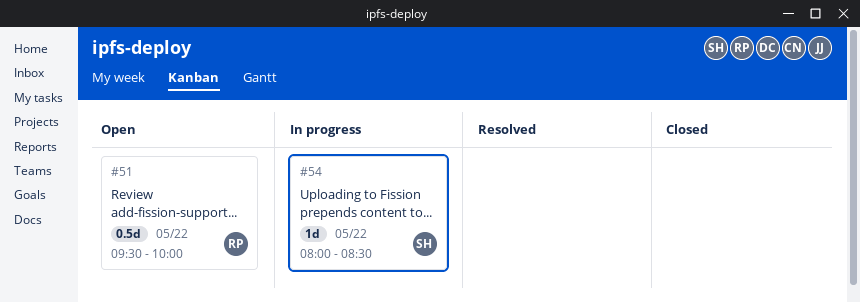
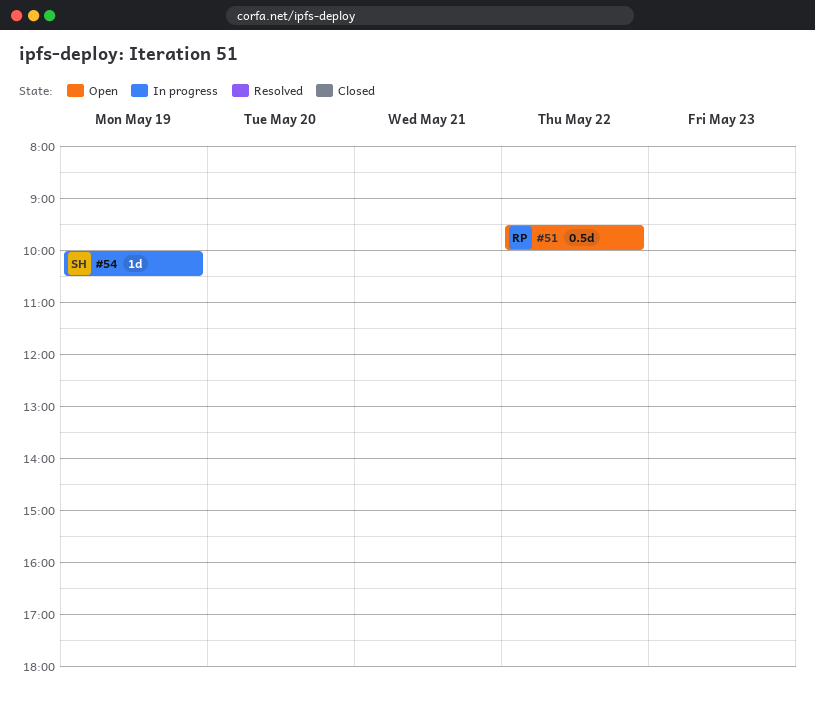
#54, day: May 22 -> May 19
#54, begins: 08:00 -> 10:00
#54, ends: 08:30 -> 10:30

